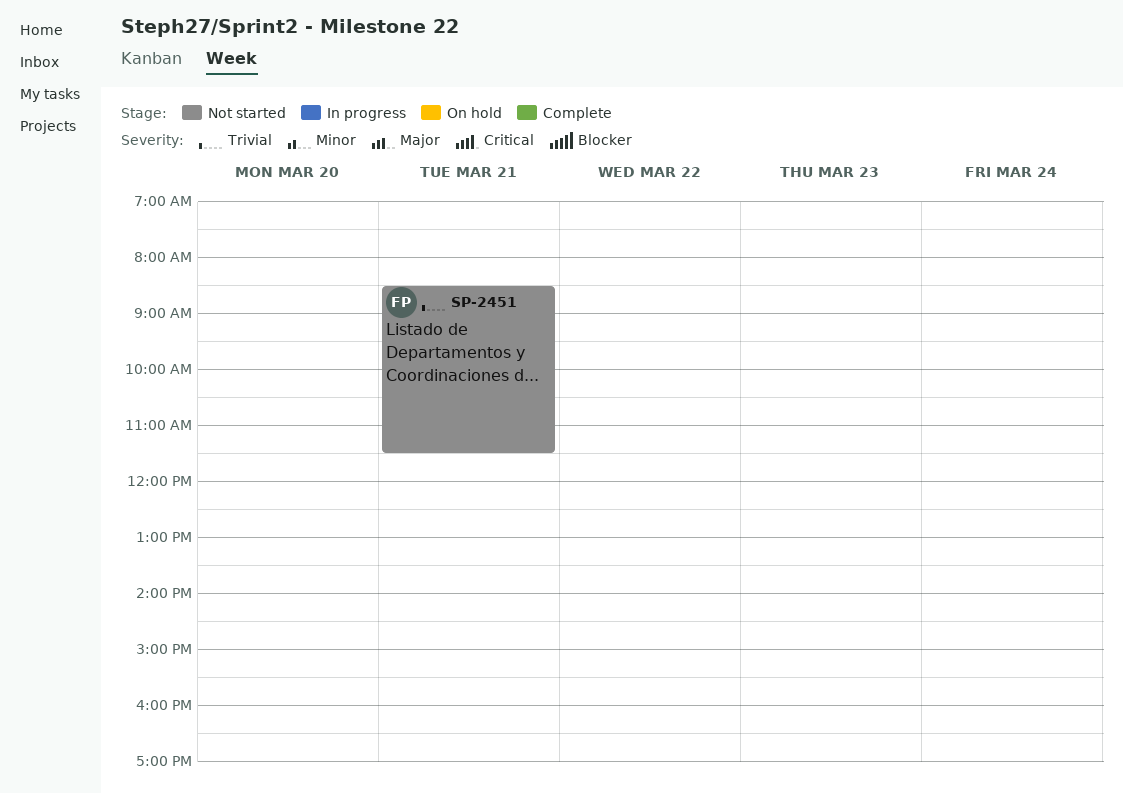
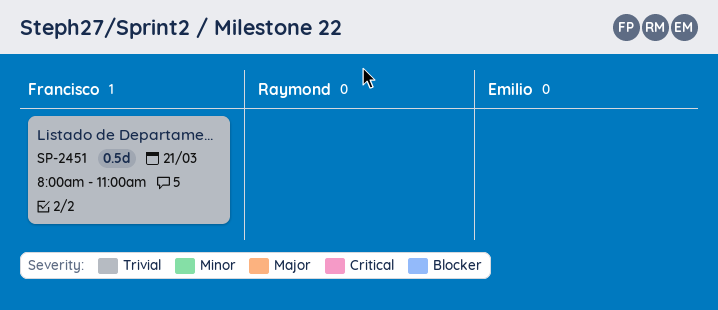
SP-2451, begins: 08:30 -> 08:00
SP-2451, ends: 11:30 -> 11:00

